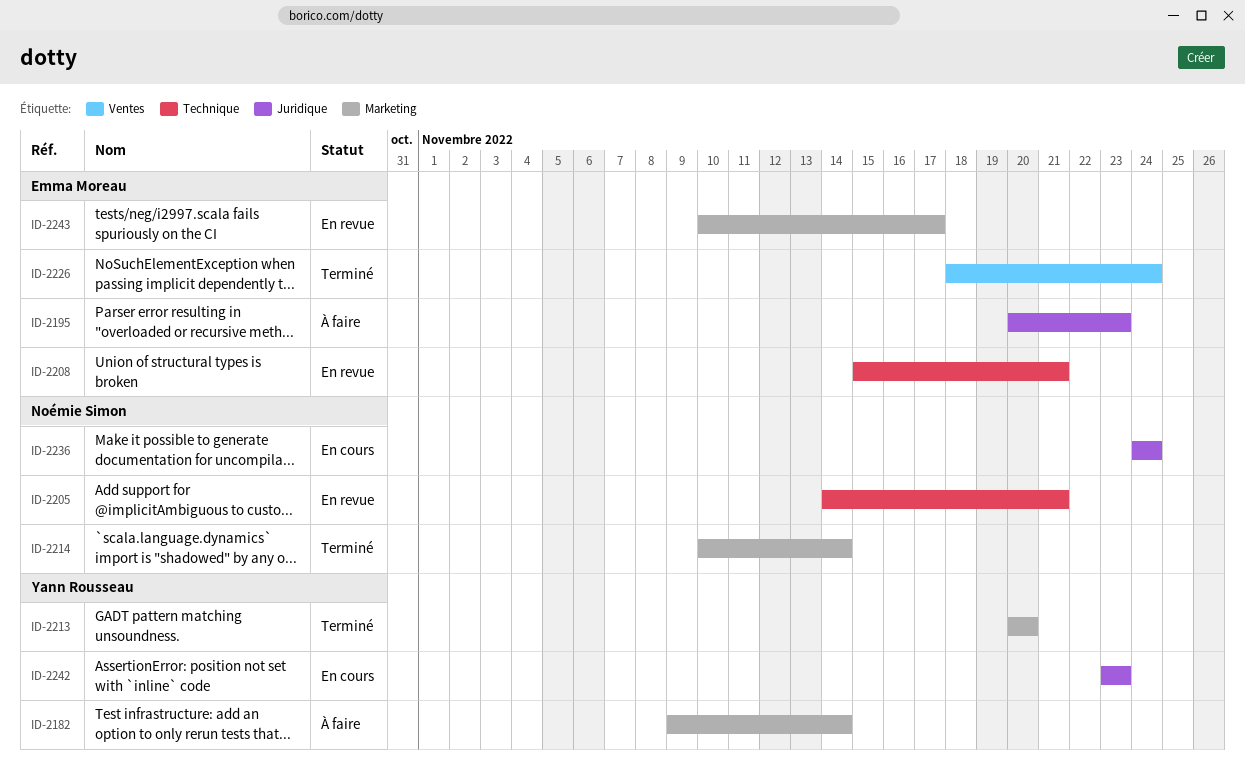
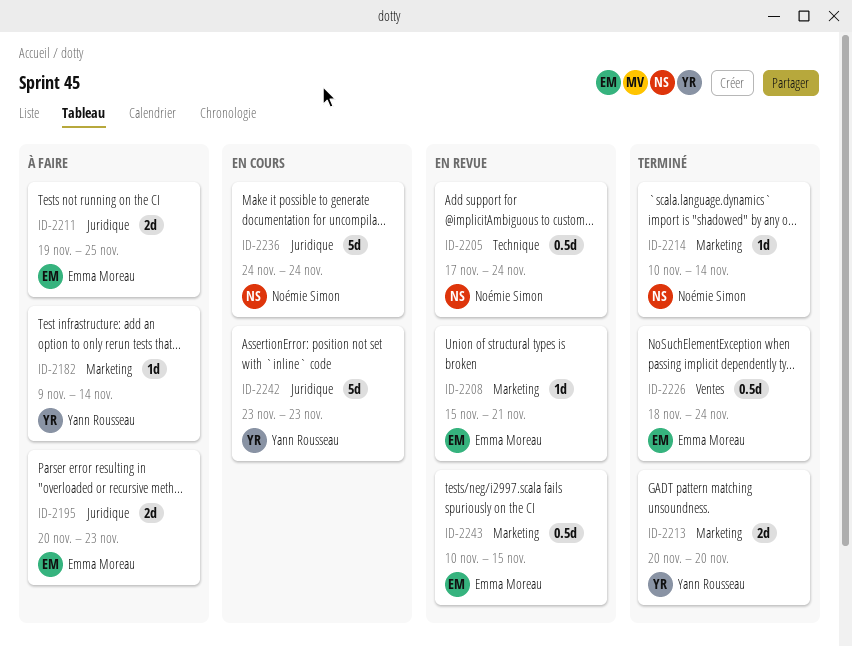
ID-2205, start: Nov 14 -> Nov 17
ID-2205, due: Nov 21 -> Nov 24
ID-2208, label: Technique -> Marketing
ID-2211: none -> present
ID-2243, due: Nov 17 -> Nov 15

